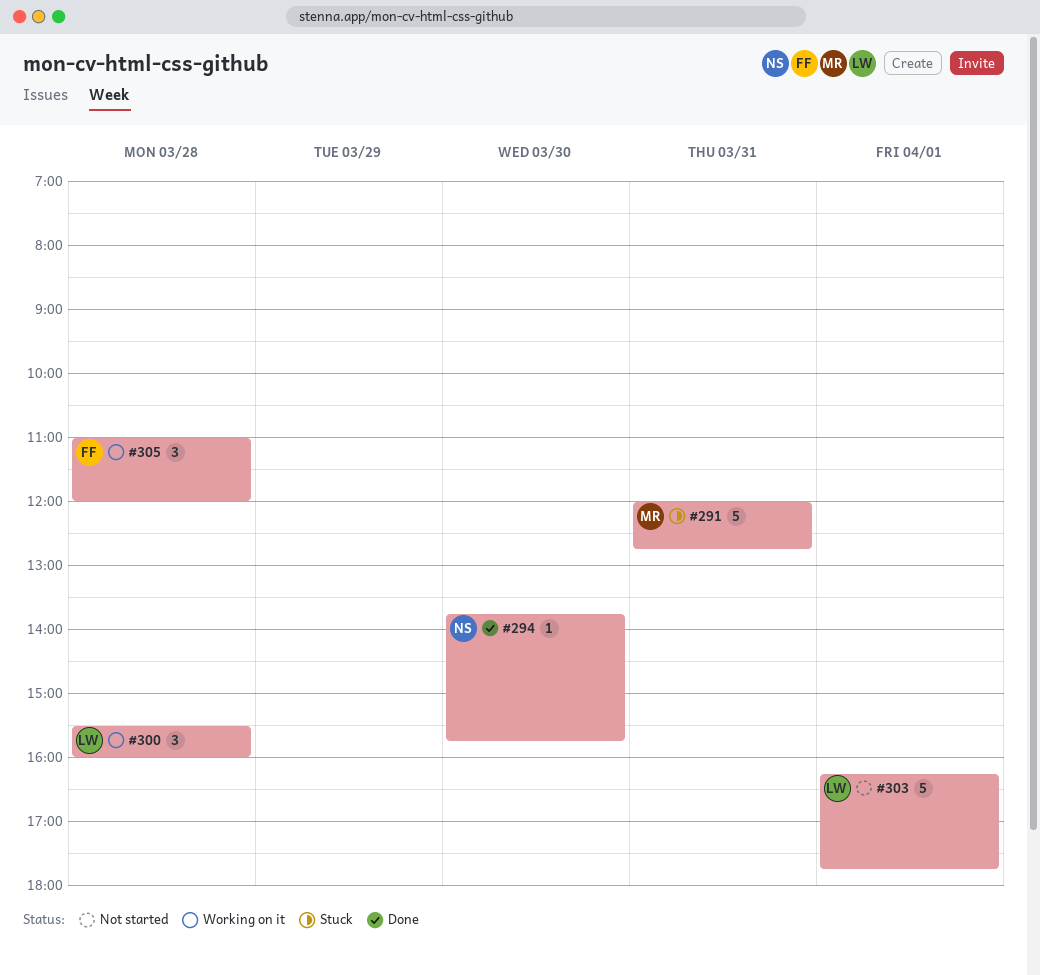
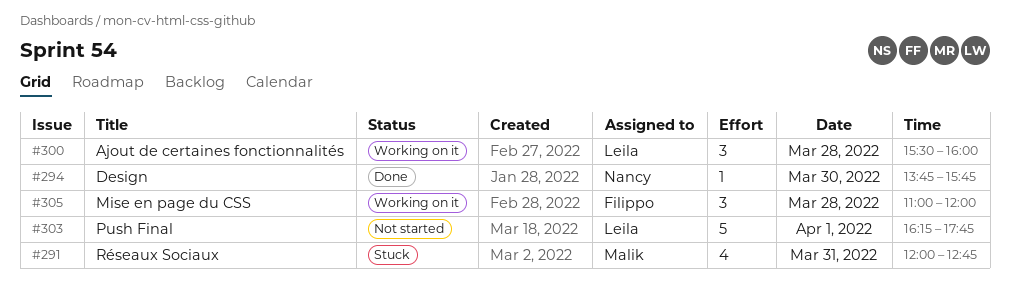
#291, estimate: 5 -> 4

